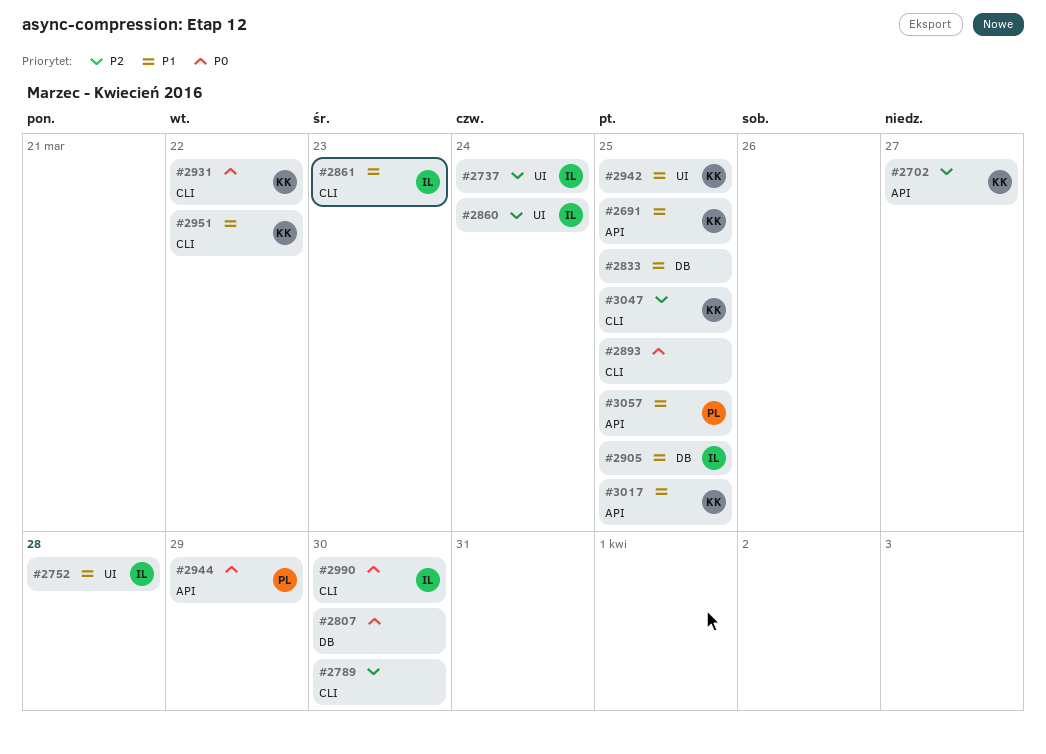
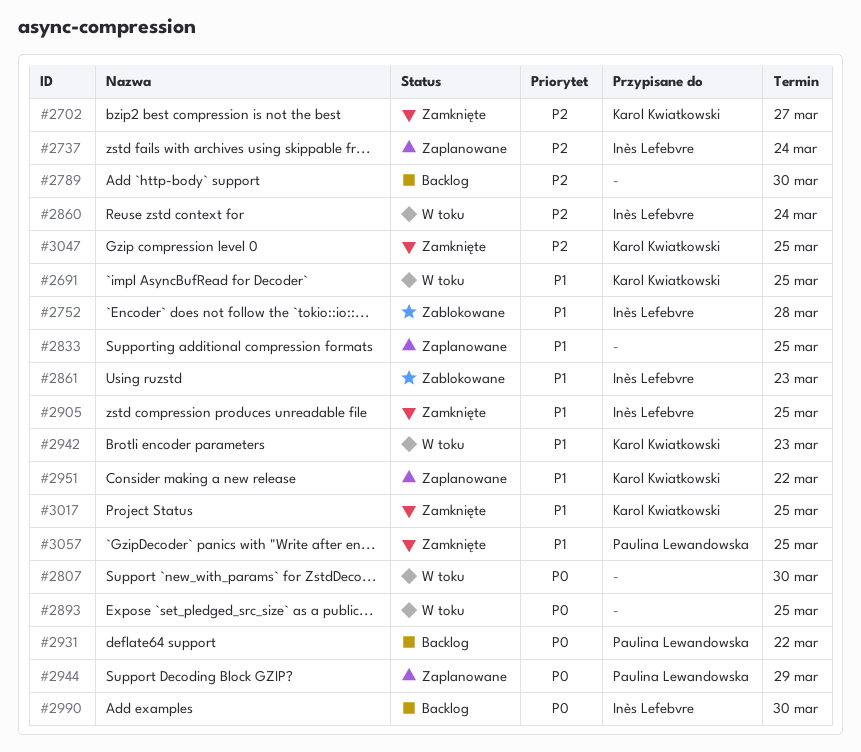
#2931, owner: Karol Kwiatkowski -> Paulina Lewandowska
#2942, due: Mar 25 -> Mar 23

